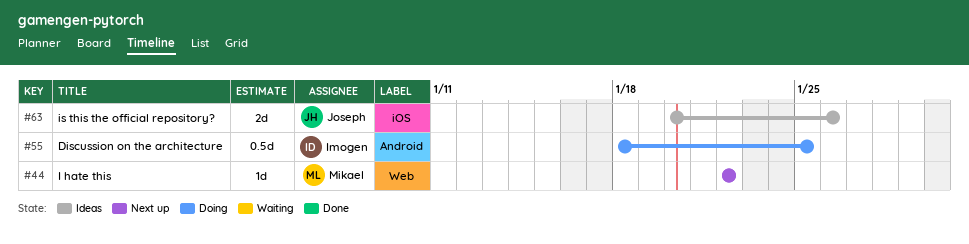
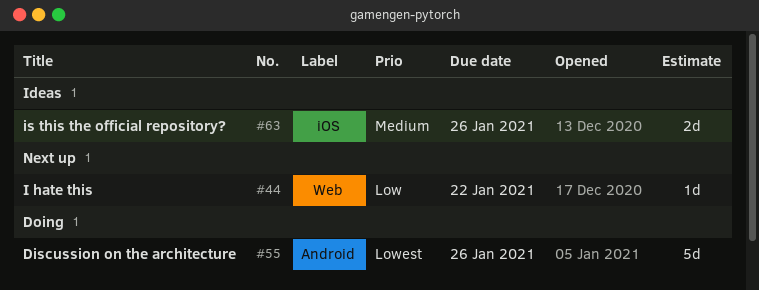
#55, estimate: 0.5d -> 5d
#55, due: Jan 25 -> Jan 26

